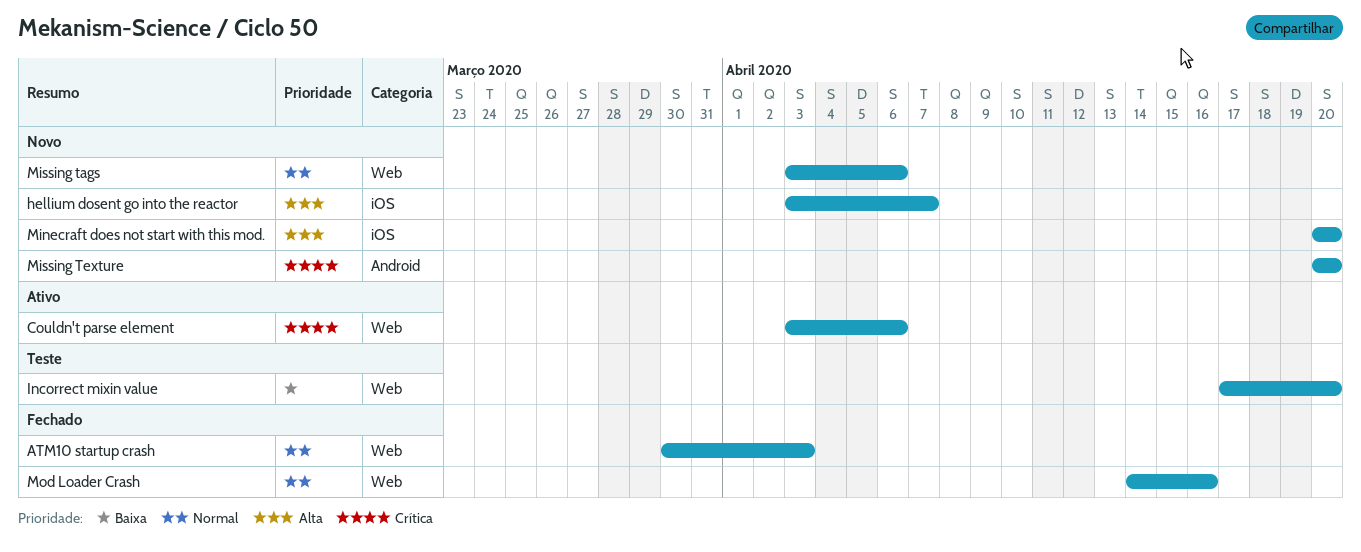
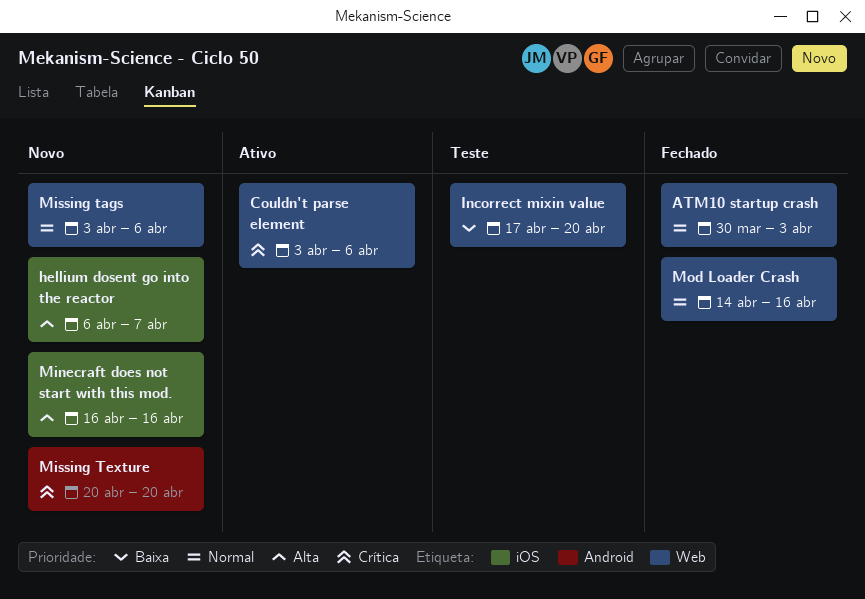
hellium dosent go into the reactor, start: Apr 3 -> Apr 6
Minecraft does not start with this mod., start: Apr 20 -> Apr 16
Minecraft does not start with this mod., due: Apr 20 -> Apr 16

